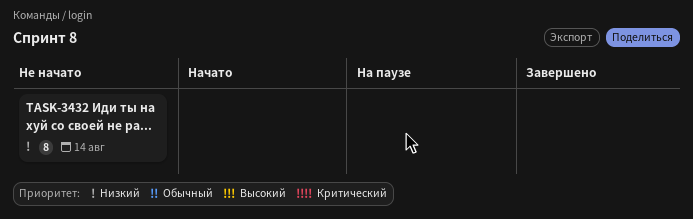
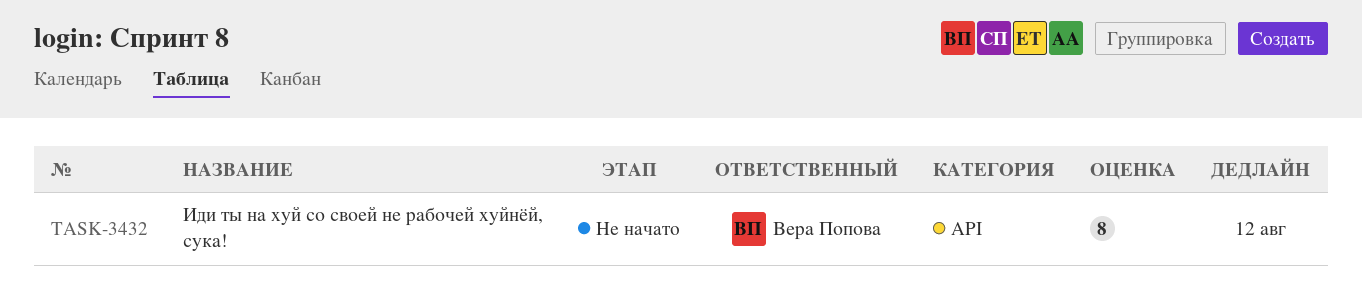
TASK-3432, due: Aug 14 -> Aug 12

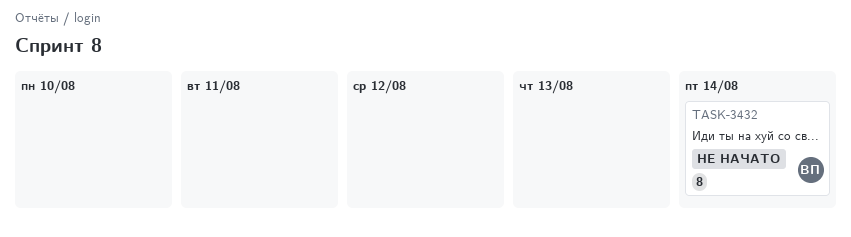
TASK-3432, due: Aug 12 -> Aug 14

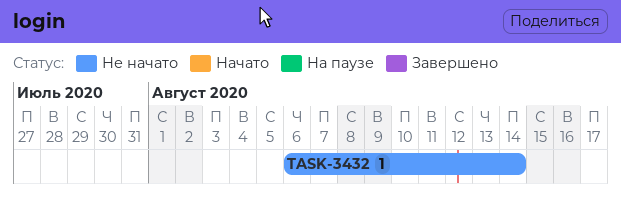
TASK-3432, estimate: 8 -> 1

